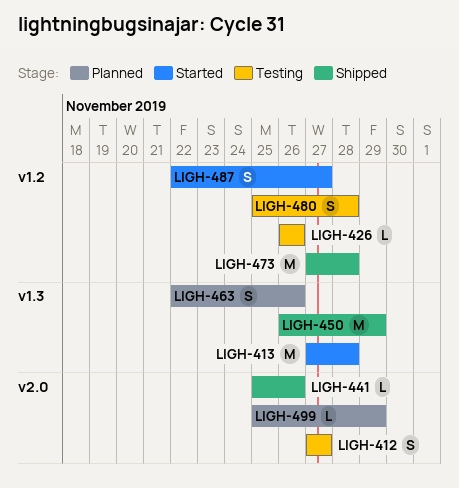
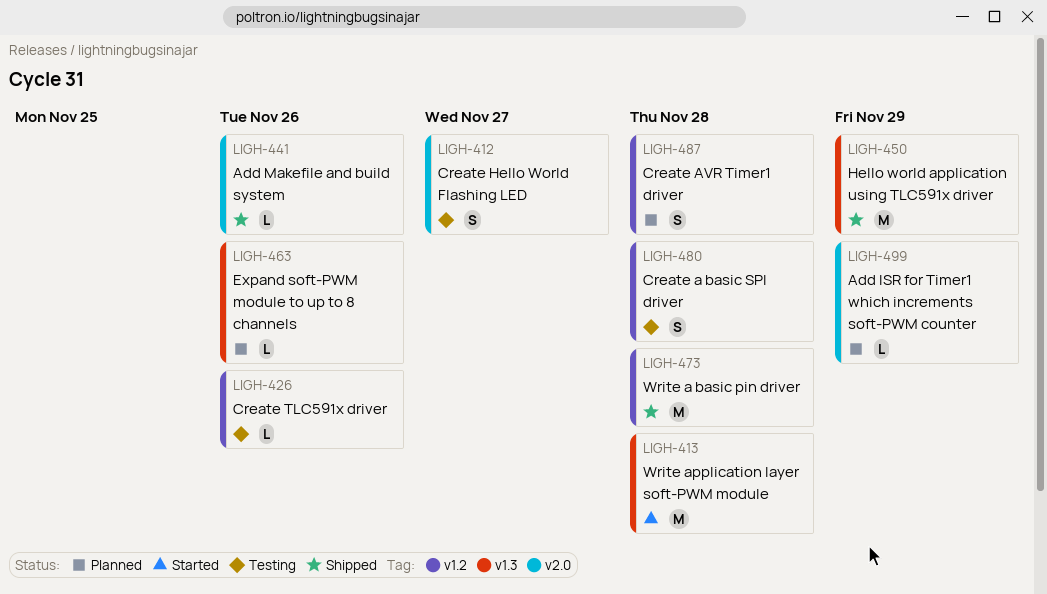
LIGH-463, estimate: S -> L
LIGH-487, status: Started -> Planned
LIGH-487, due: Nov 27 -> Nov 28

